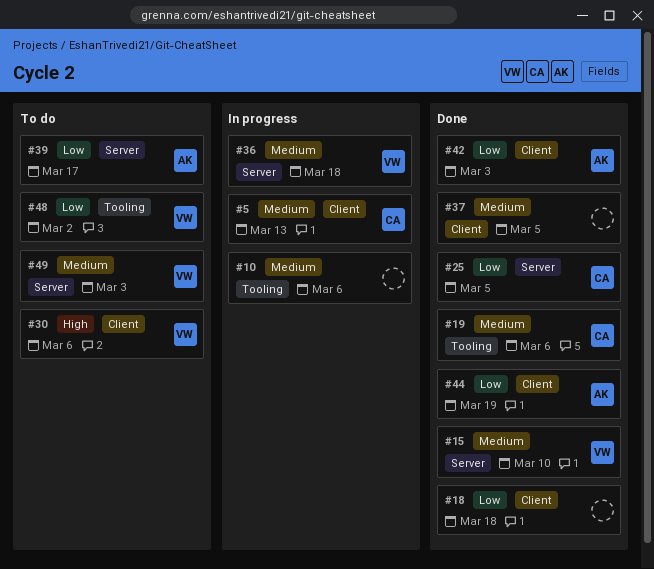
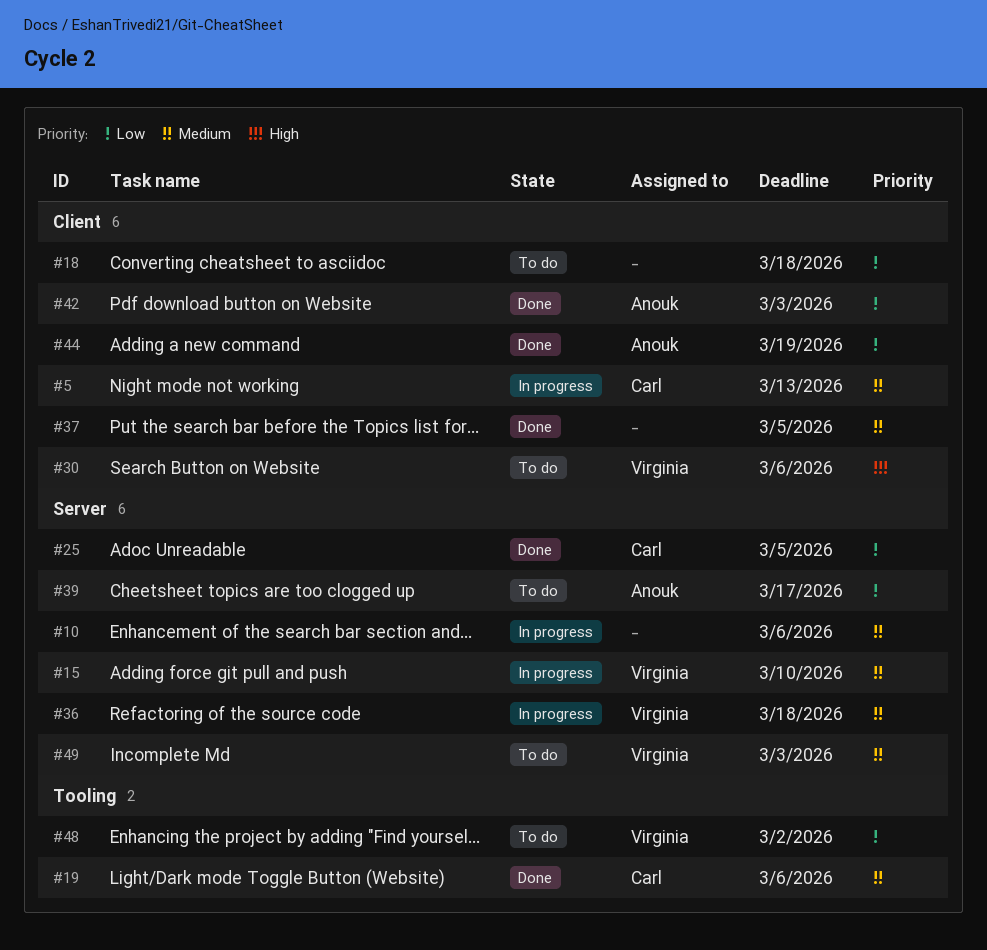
#10, label: Tooling -> Server
#15, status: Done -> In progress
#18, status: Done -> To do

